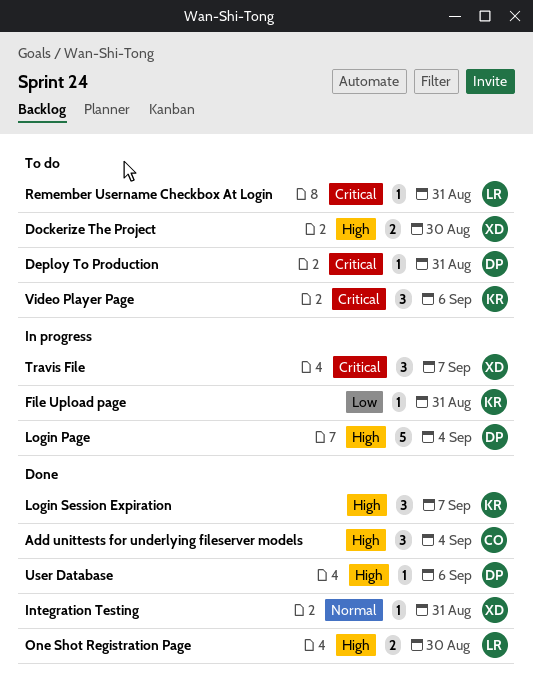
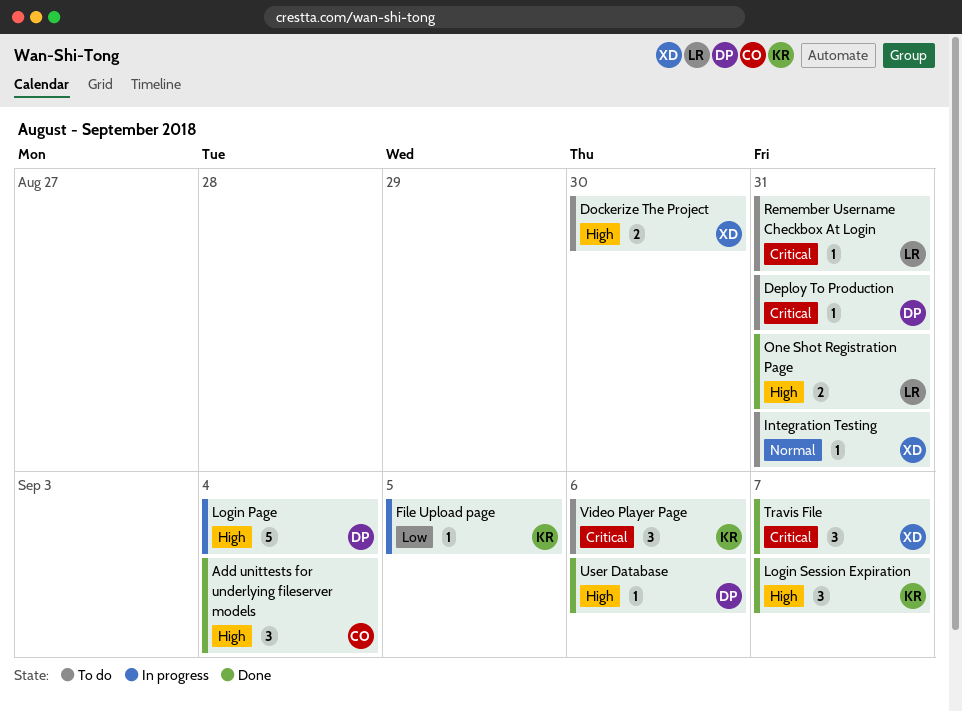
File Upload page, due: Aug 31 -> Sep 5
Integration Testing, status: Done -> To do
One Shot Registration Page, due: Aug 30 -> Aug 31
Travis File, status: In progress -> Done

